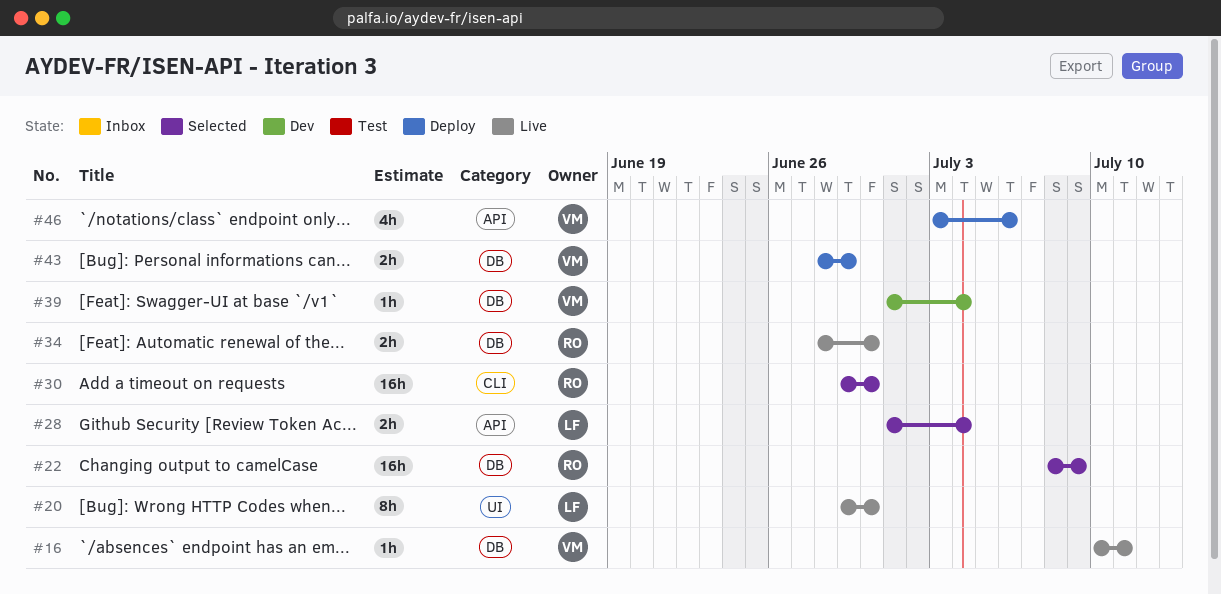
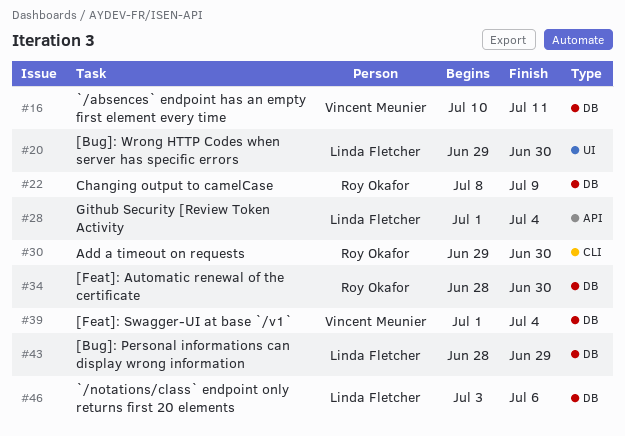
#43, owner: Vincent Meunier -> Linda Fletcher
#46, owner: Vincent Meunier -> Linda Fletcher
#46, label: API -> DB

